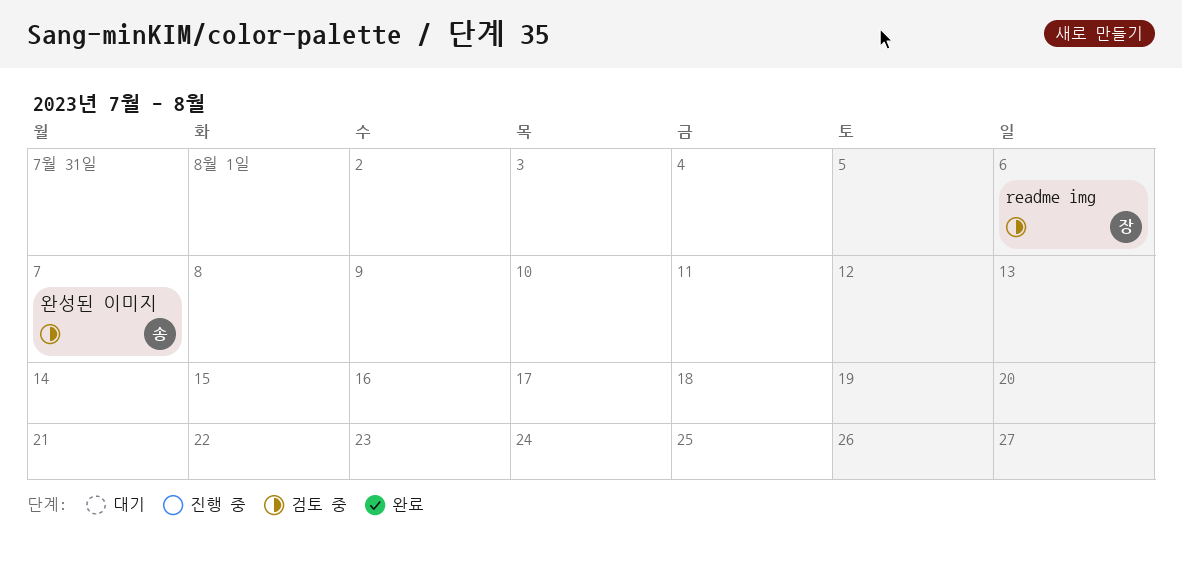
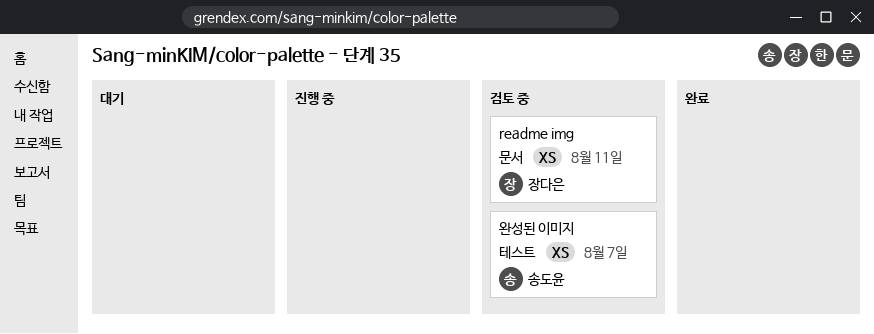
readme img, due: Aug 6 -> Aug 11

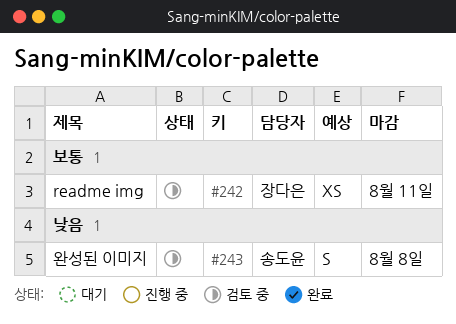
완성된 이미지, estimate: XS -> S
완성된 이미지, due: Aug 7 -> Aug 8

